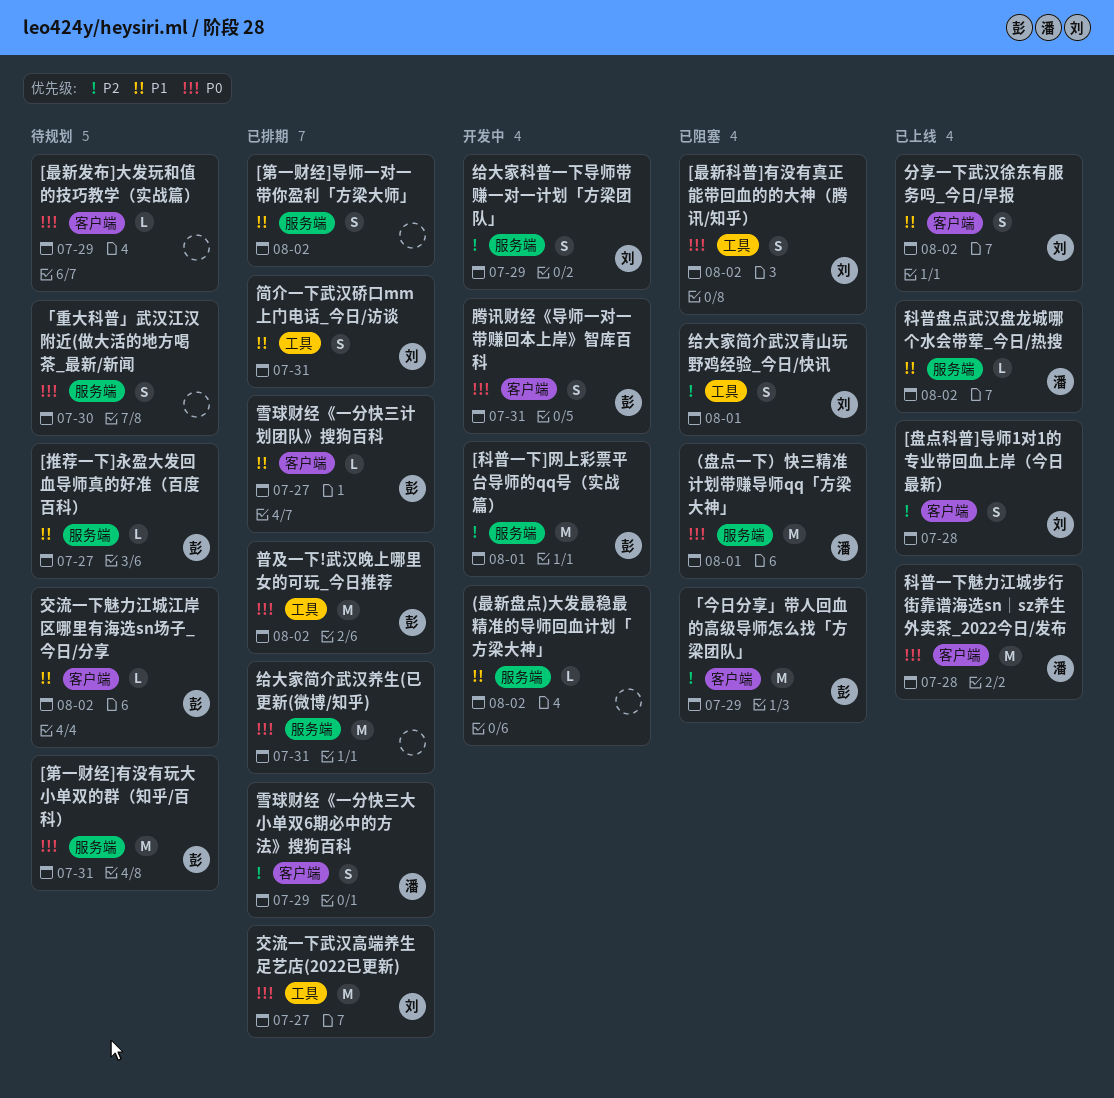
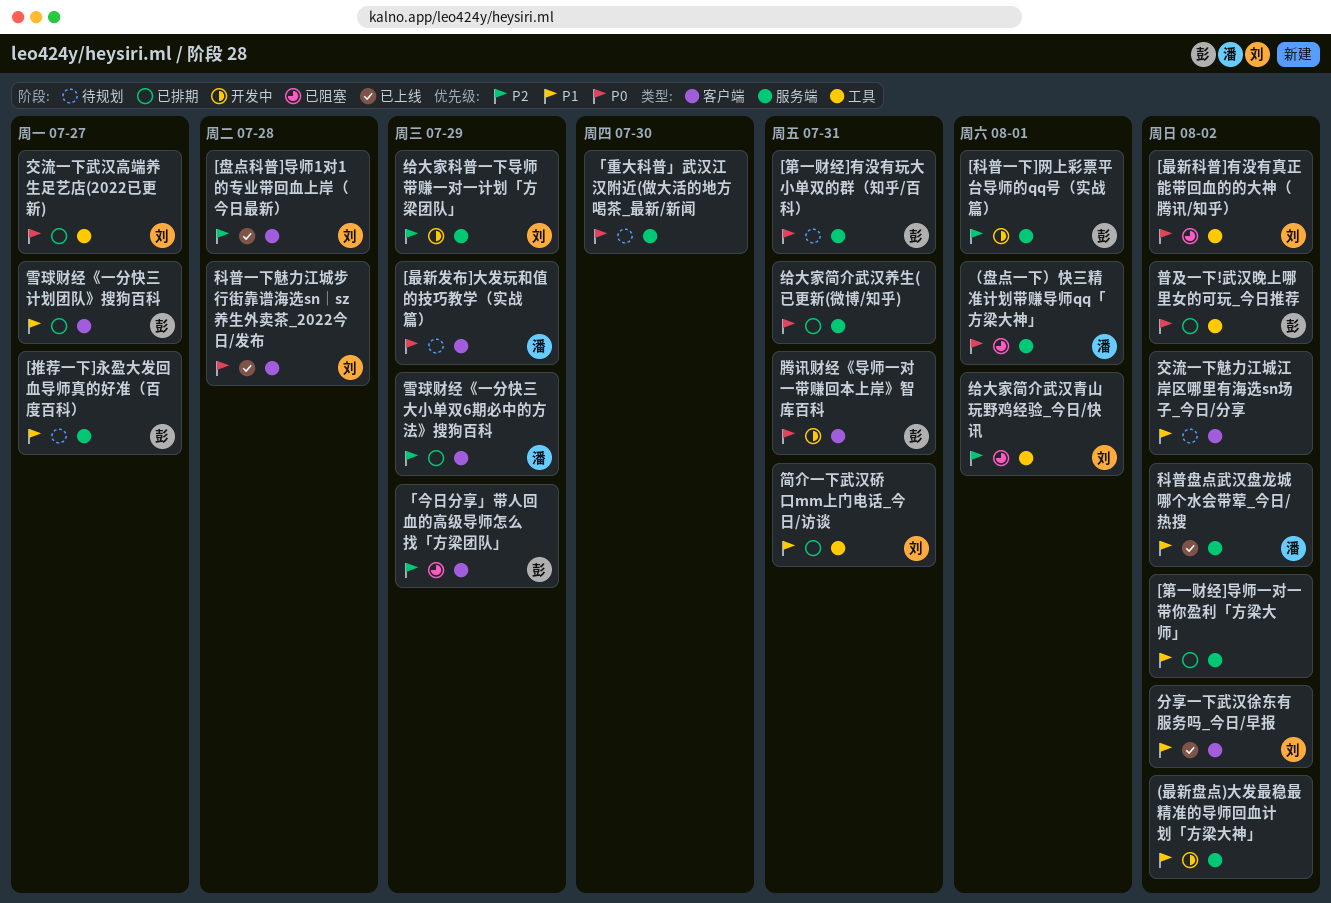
[最新发布]大发玩和值的技巧教学（实战篇）, owner: none -> 潘
交流一下魅力江城江岸区哪里有海选sn场子_今日/分享, owner: 彭 -> none
科普一下魅力江城步行街靠谱海选sn│sz养生外卖茶_2022今日/发布, owner: 潘 -> 刘

